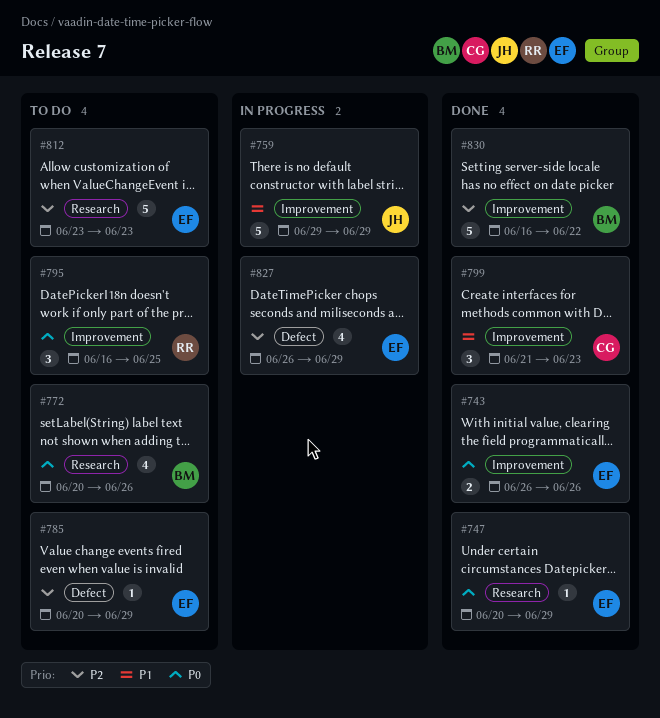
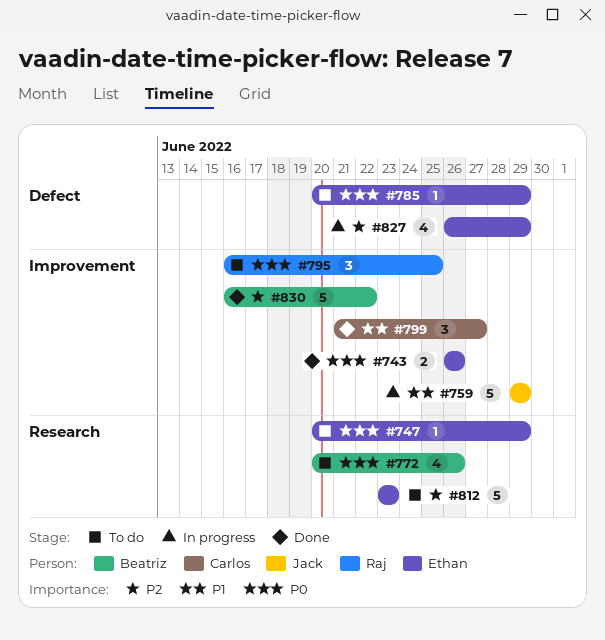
#747, status: Done -> To do
#785, priority: P2 -> P0
#799, due: Jun 23 -> Jun 27

